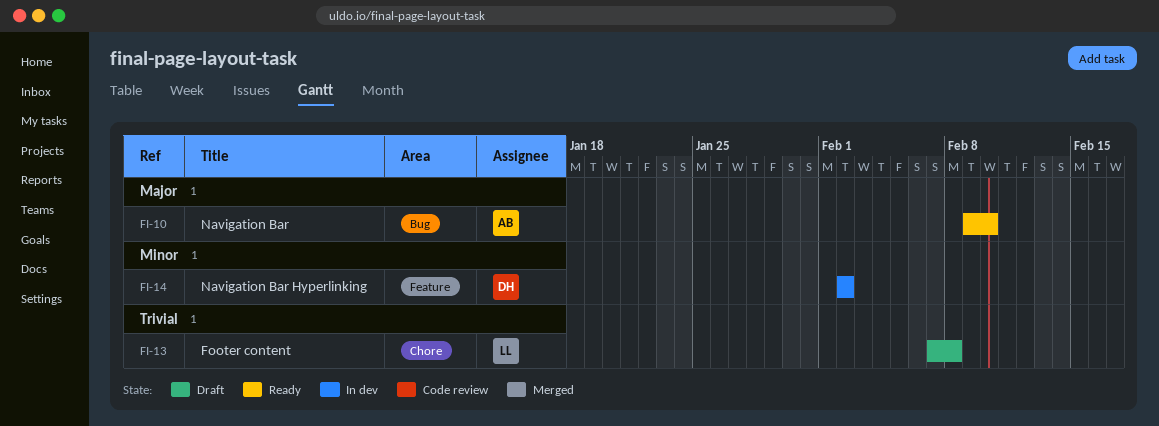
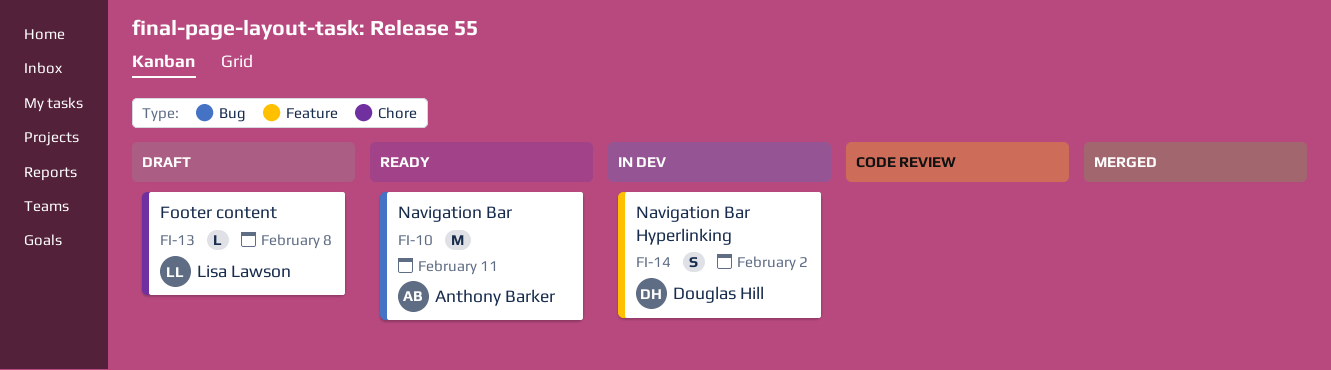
FI-10, due: Feb 10 -> Feb 11

